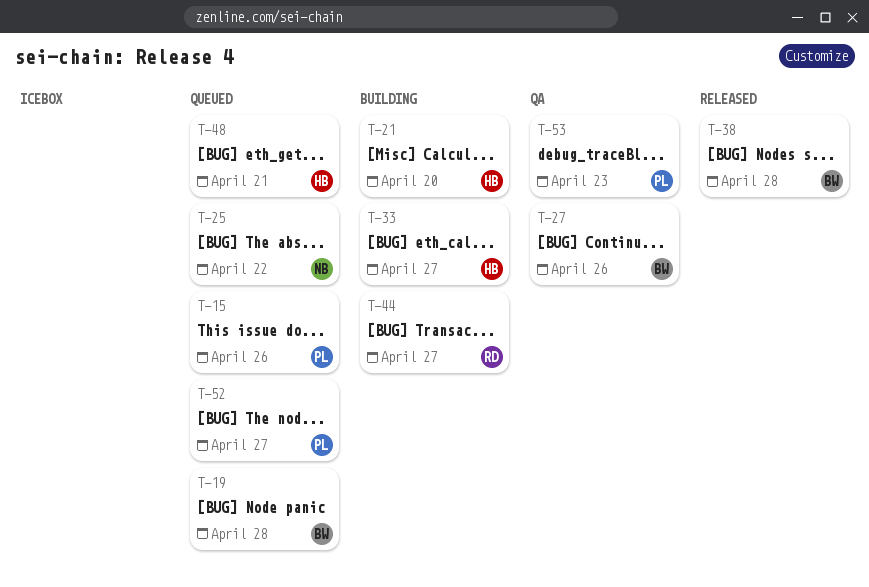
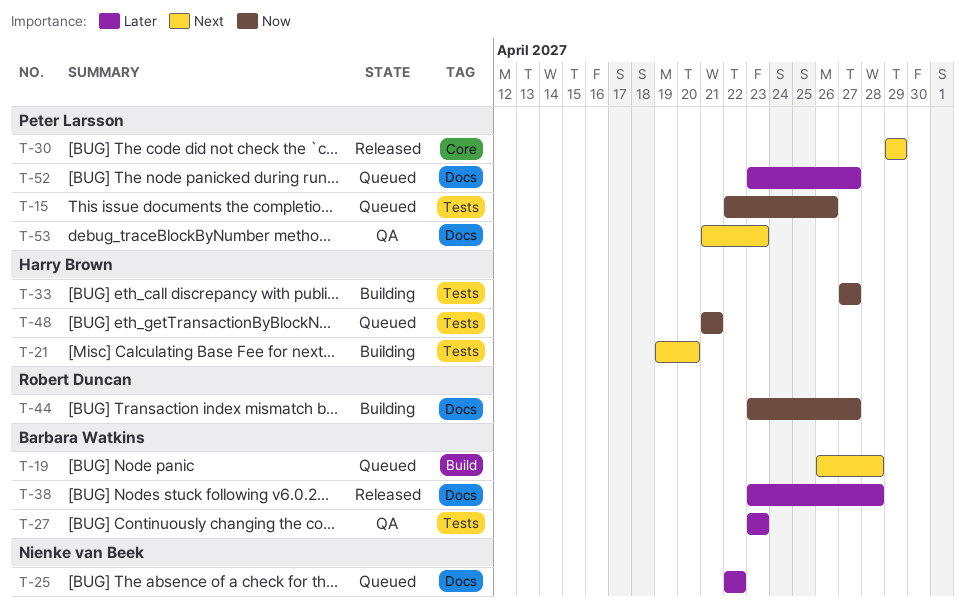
T-27, due: Apr 26 -> Apr 23
T-30: none -> present

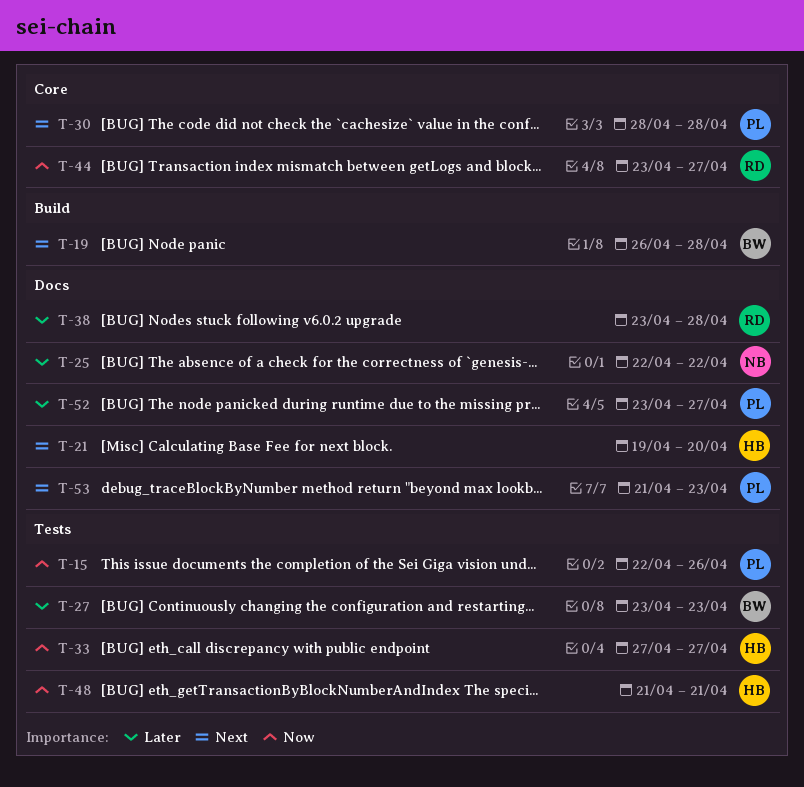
T-21, label: Tests -> Docs
T-30, start: Apr 29 -> Apr 28
T-30, due: Apr 29 -> Apr 28
T-38, owner: Barbara Watkins -> Robert Duncan
T-44, label: Docs -> Core

